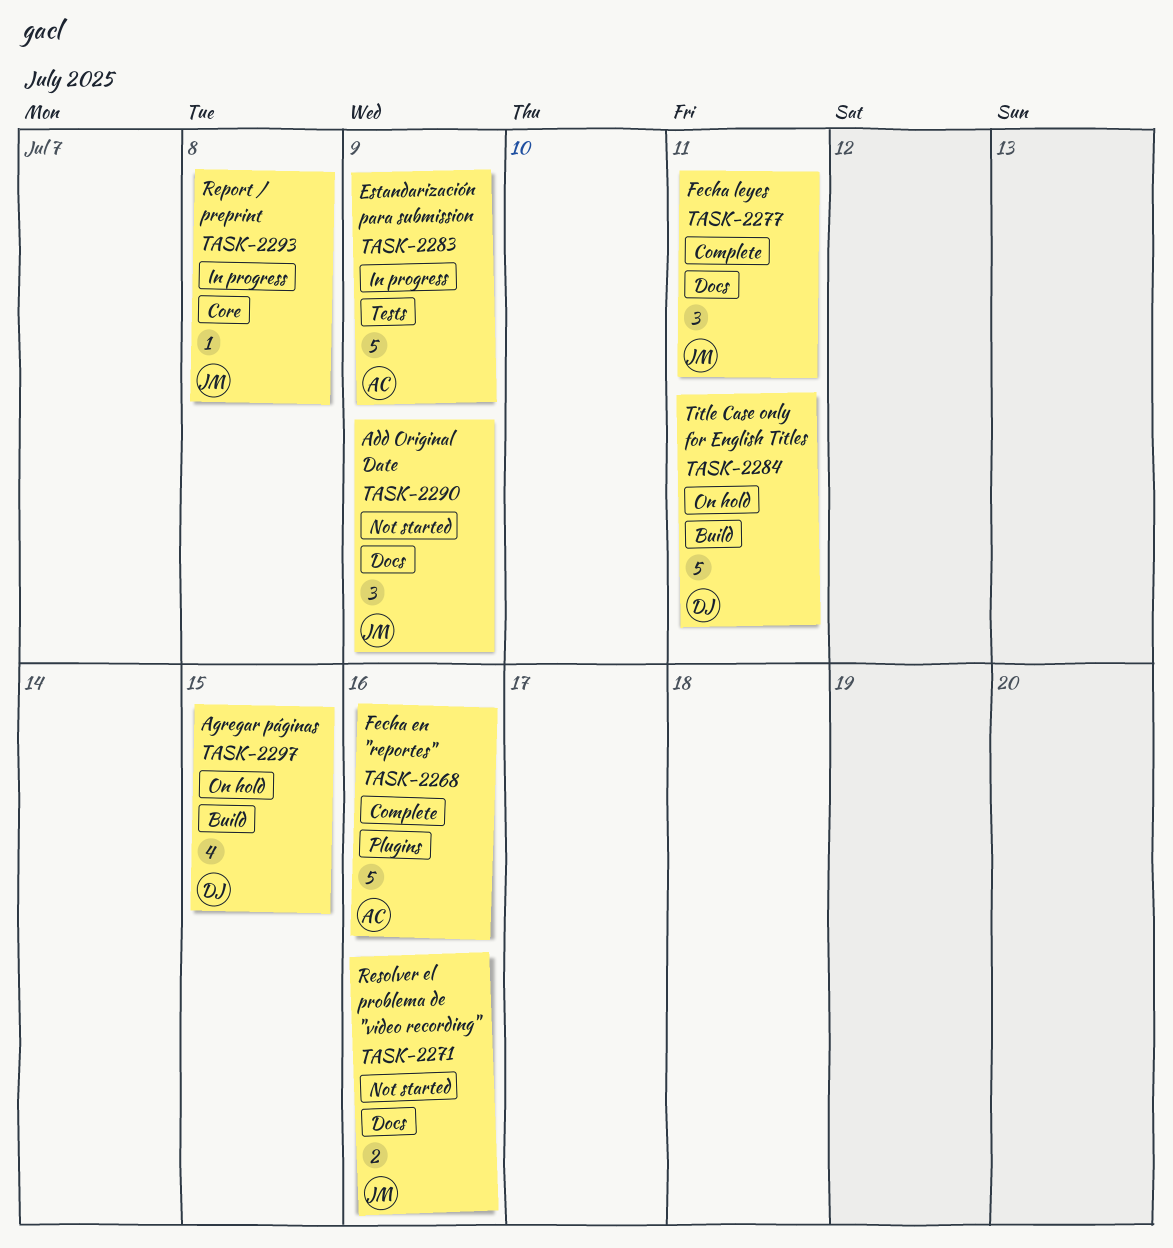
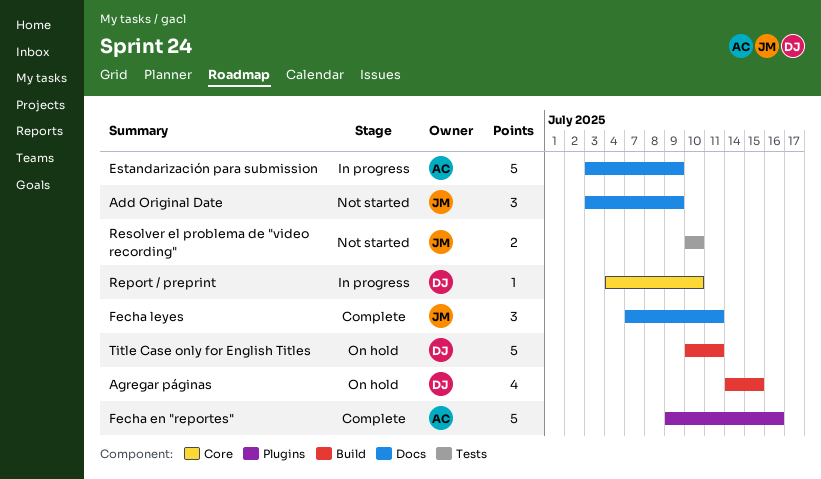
Estandarización para submission, label: Tests -> Docs
Report / preprint, owner: JM -> DJ
Report / preprint, due: Jul 8 -> Jul 10
Resolver el problema de "video recording", label: Docs -> Tests
Resolver el problema de "video recording", due: Jul 16 -> Jul 10

